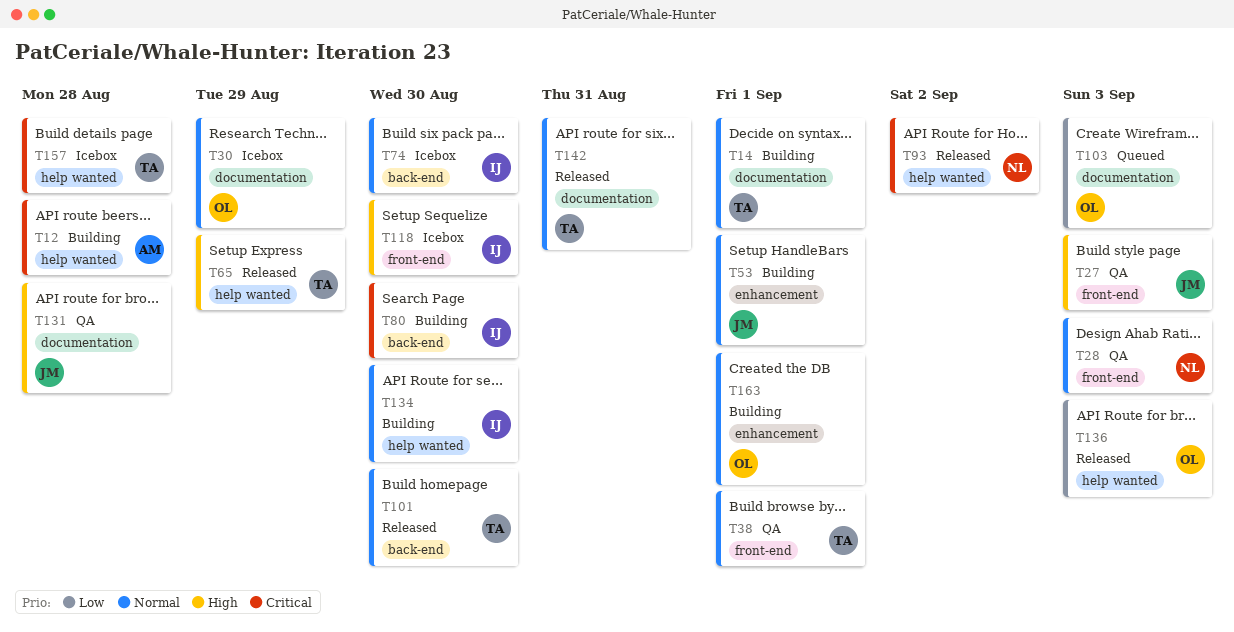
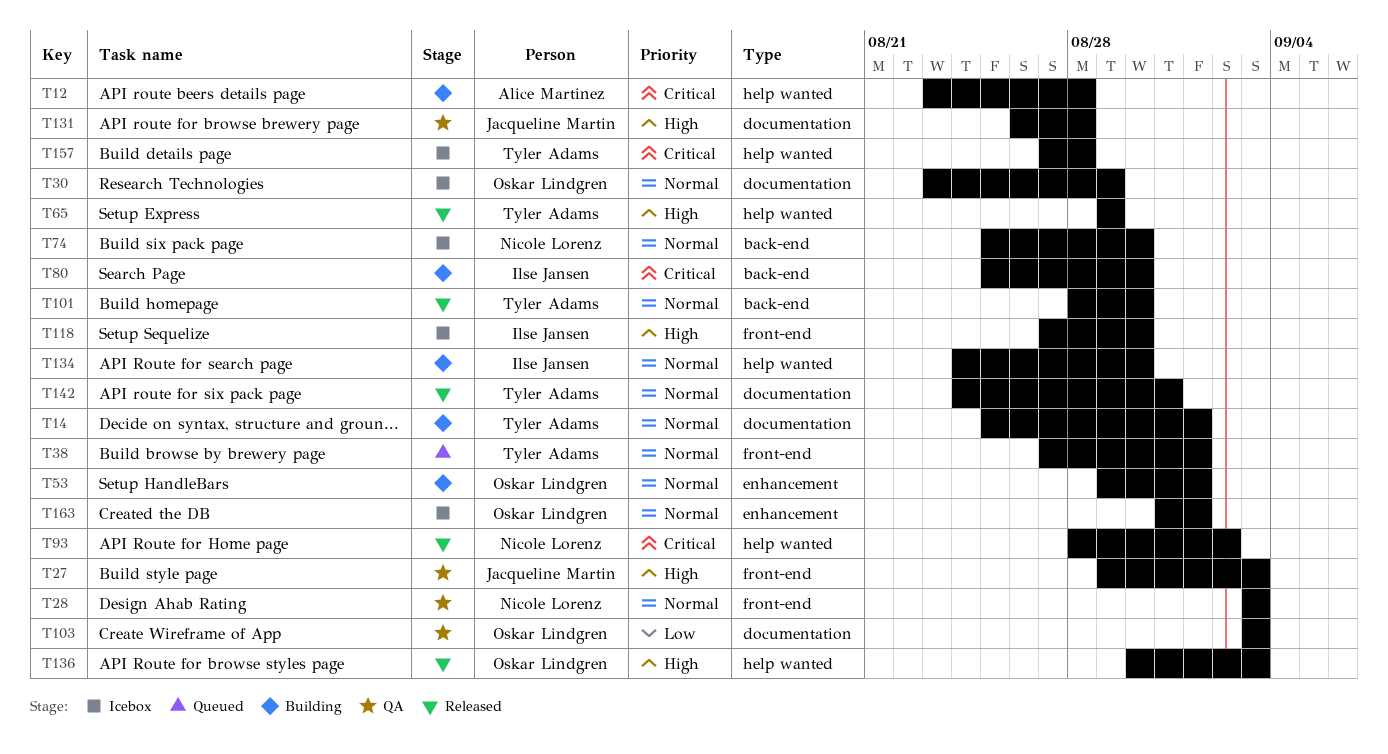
T38, status: QA -> Queued
T53, owner: Jacqueline Martin -> Oskar Lindgren
T74, owner: Ilse Jansen -> Nicole Lorenz
T103, status: Queued -> QA
T136, priority: Low -> High
T163, status: Building -> Icebox

